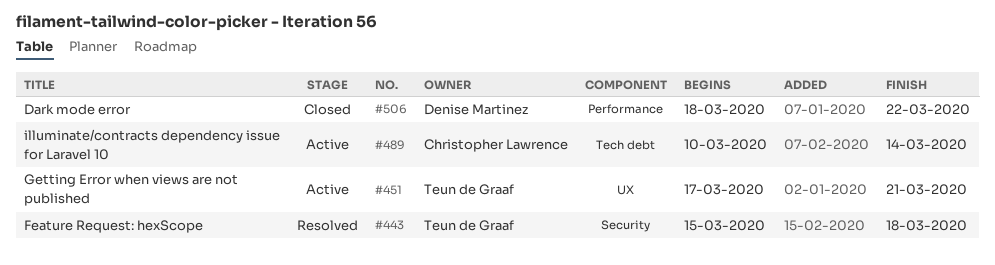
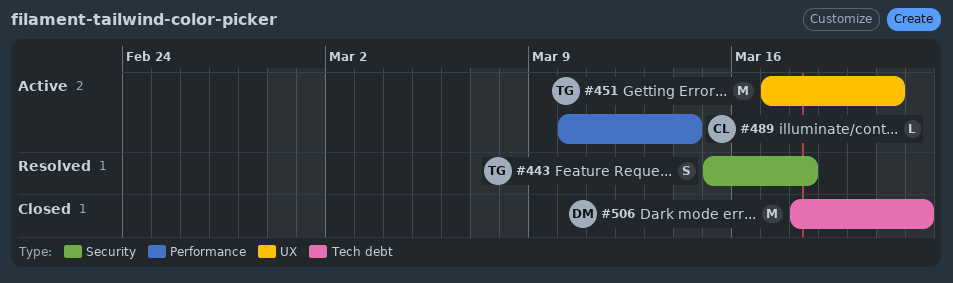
#489, label: Tech debt -> Performance
#506, label: Performance -> Tech debt

